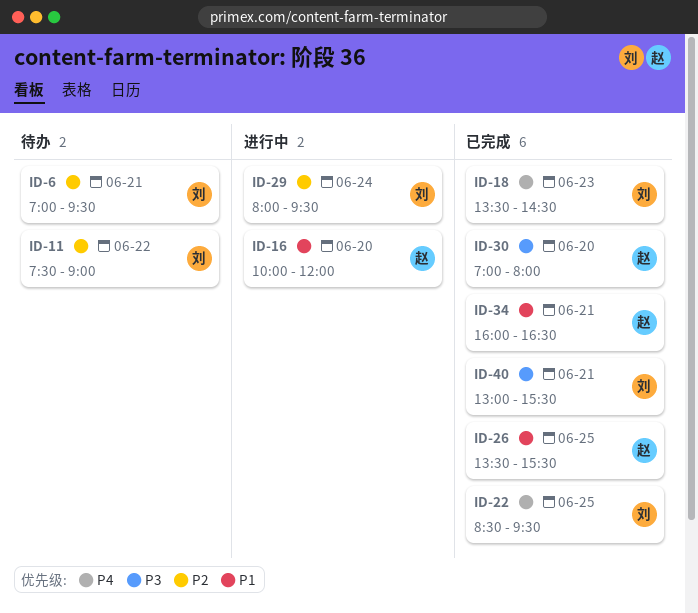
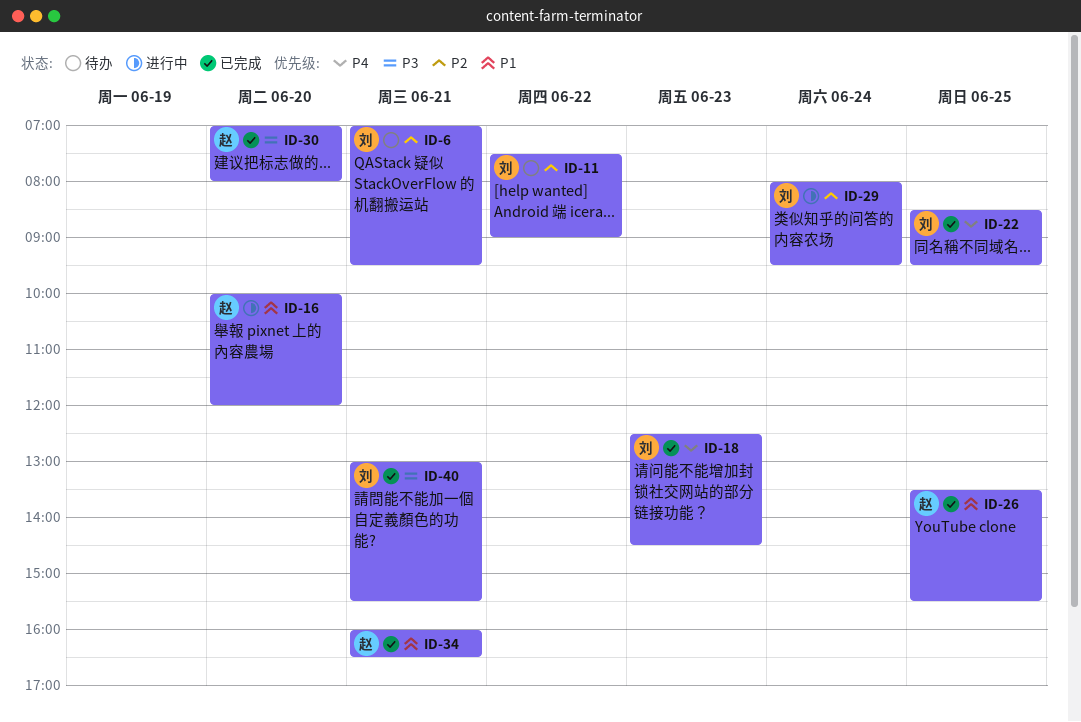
ID-18, begins: 13:30 -> 12:30

